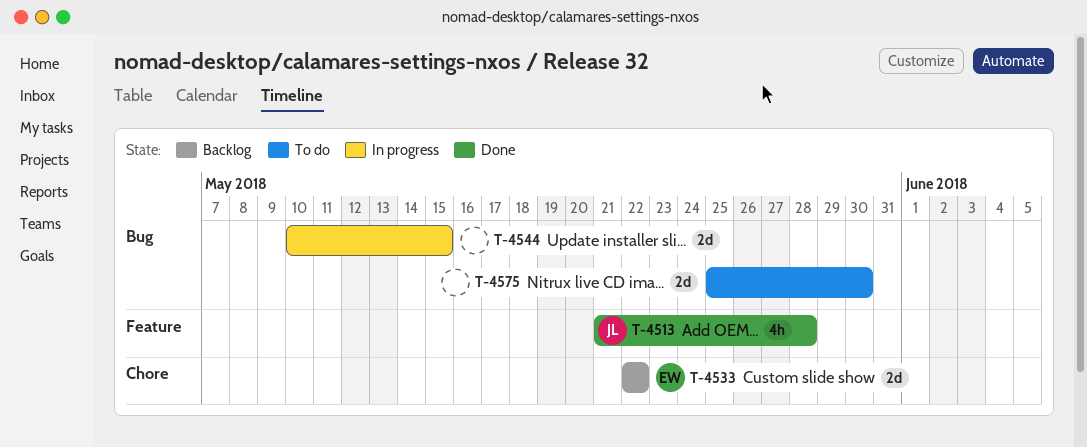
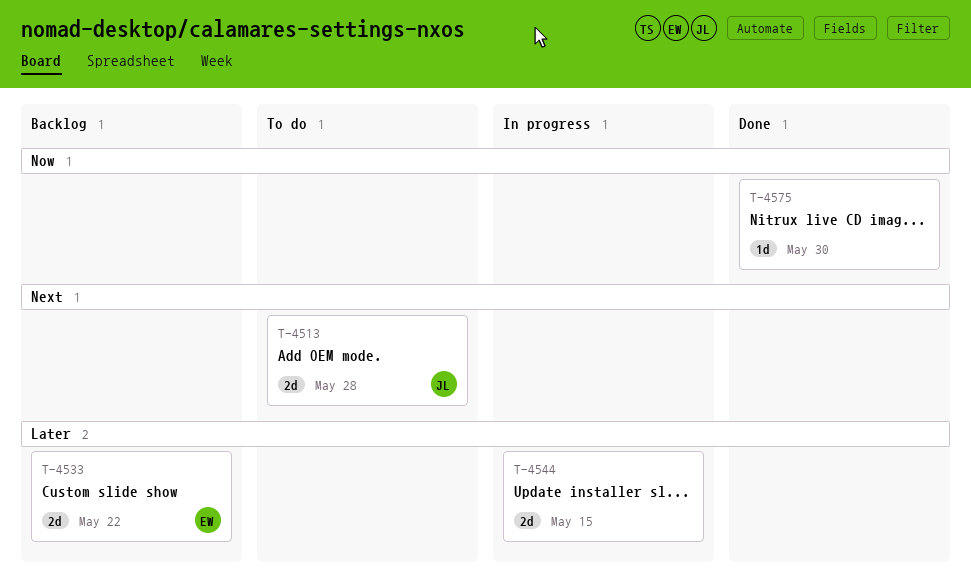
T-4513, status: Done -> To do
T-4513, estimate: 4h -> 2d
T-4575, status: To do -> Done
T-4575, estimate: 2d -> 1d

